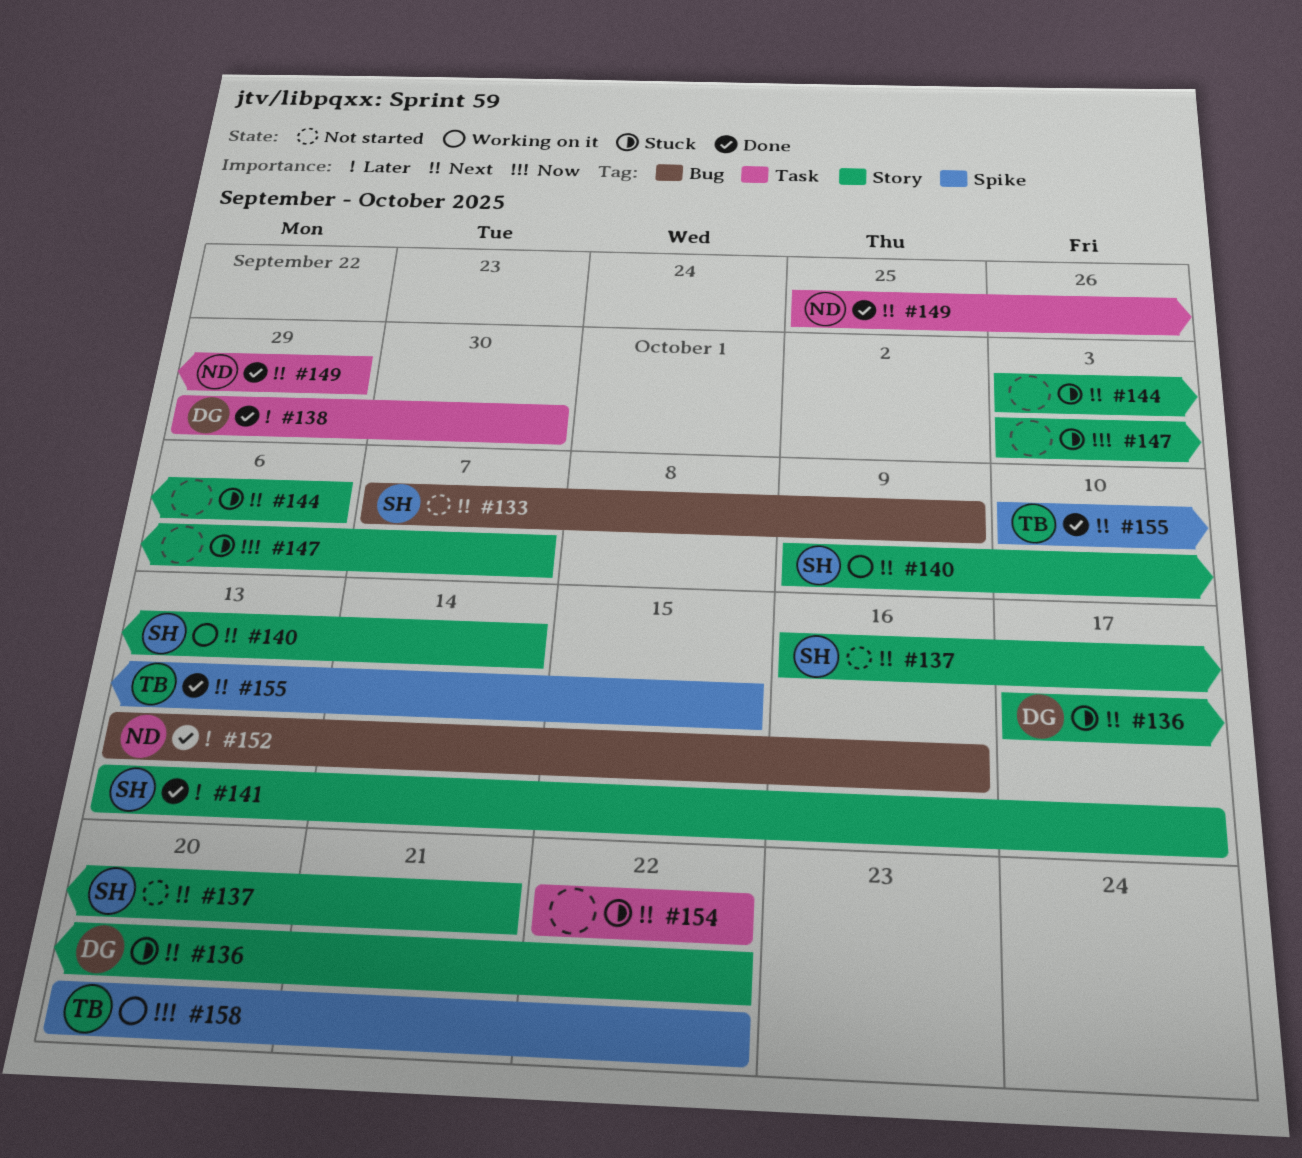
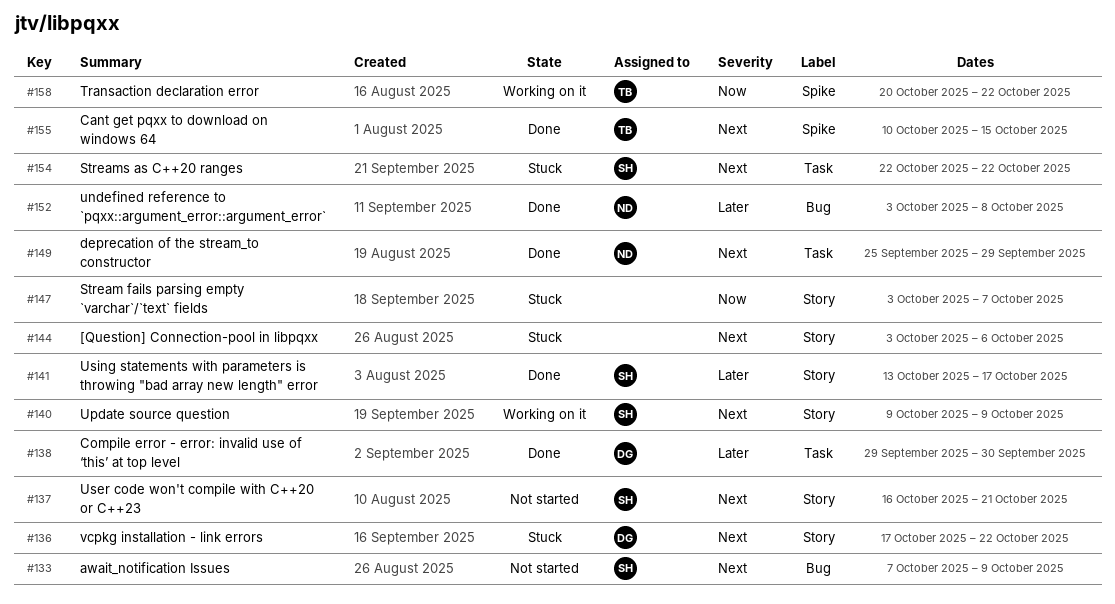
#140, due: Oct 14 -> Oct 9
#152, start: Oct 13 -> Oct 3
#152, due: Oct 16 -> Oct 8
#154, owner: none -> SH

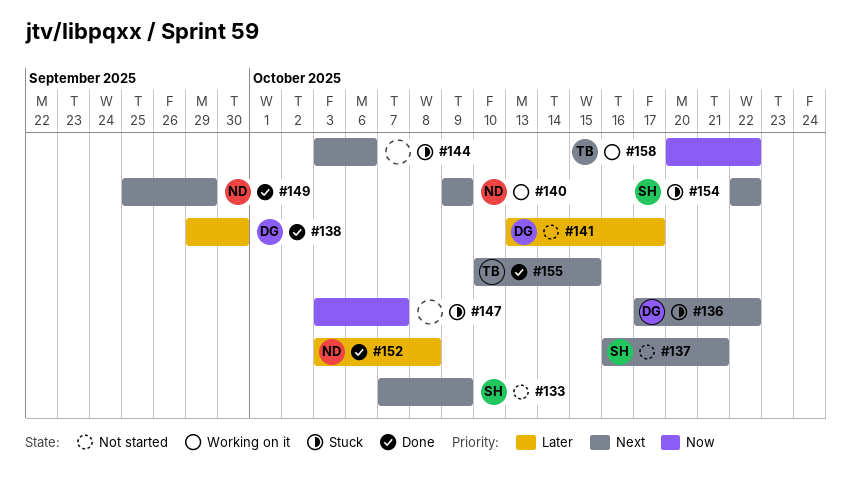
#140, owner: SH -> ND
#141, status: Done -> Not started
#141, owner: SH -> DG

